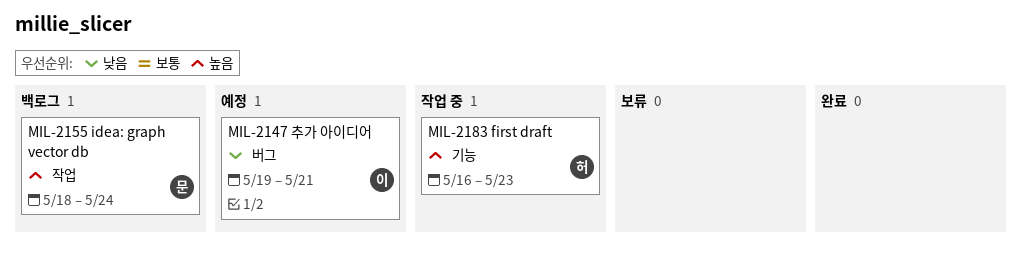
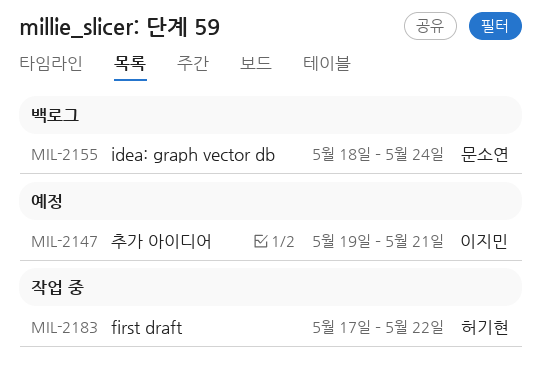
MIL-2183, start: May 16 -> May 17
MIL-2183, due: May 23 -> May 22

